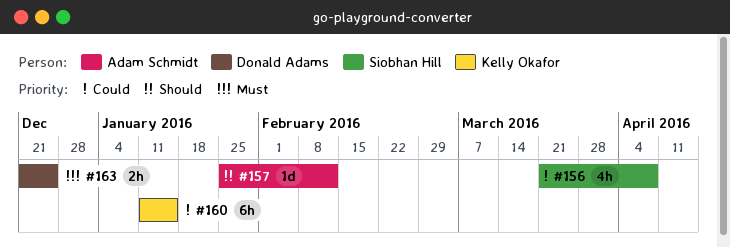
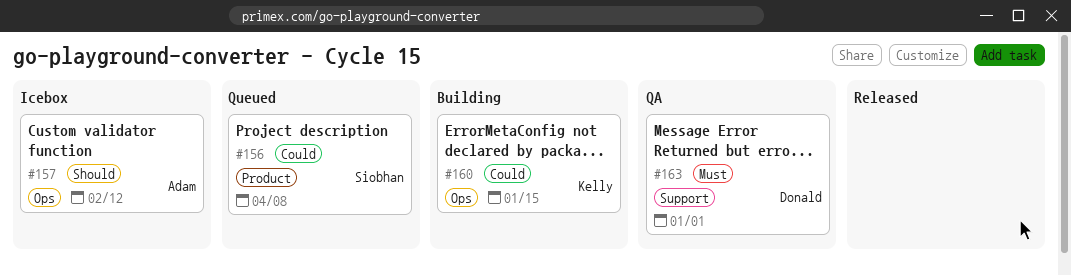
#163, due: Dec 25 -> Jan 1

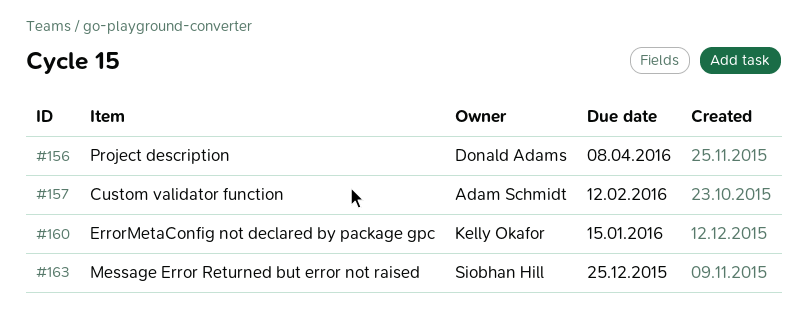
#156, owner: Siobhan Hill -> Donald Adams
#163, owner: Donald Adams -> Siobhan Hill
#163, due: Jan 1 -> Dec 25

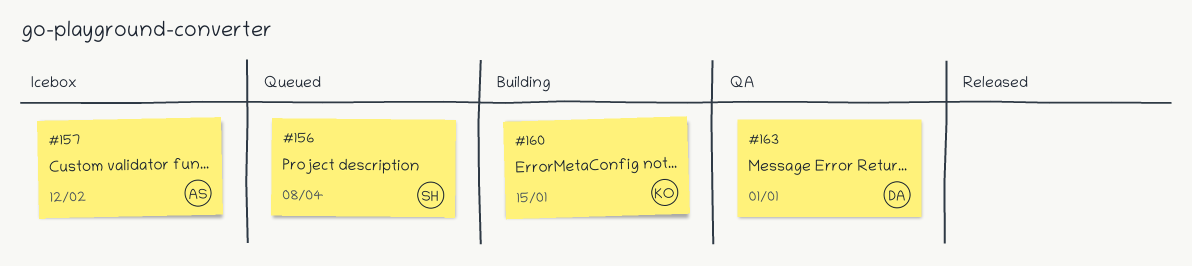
#156, owner: Donald Adams -> Siobhan Hill
#163, owner: Siobhan Hill -> Donald Adams
#163, due: Dec 25 -> Jan 1

